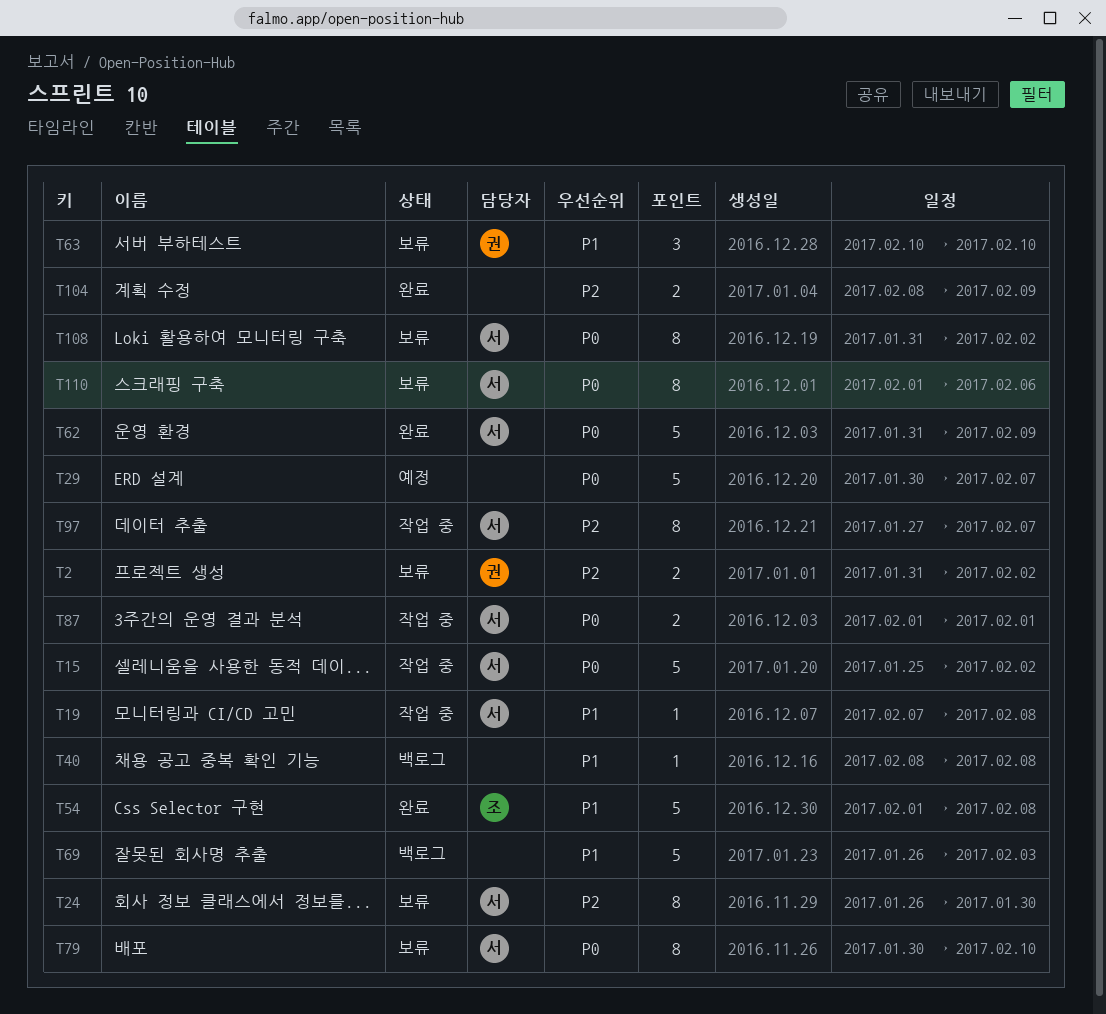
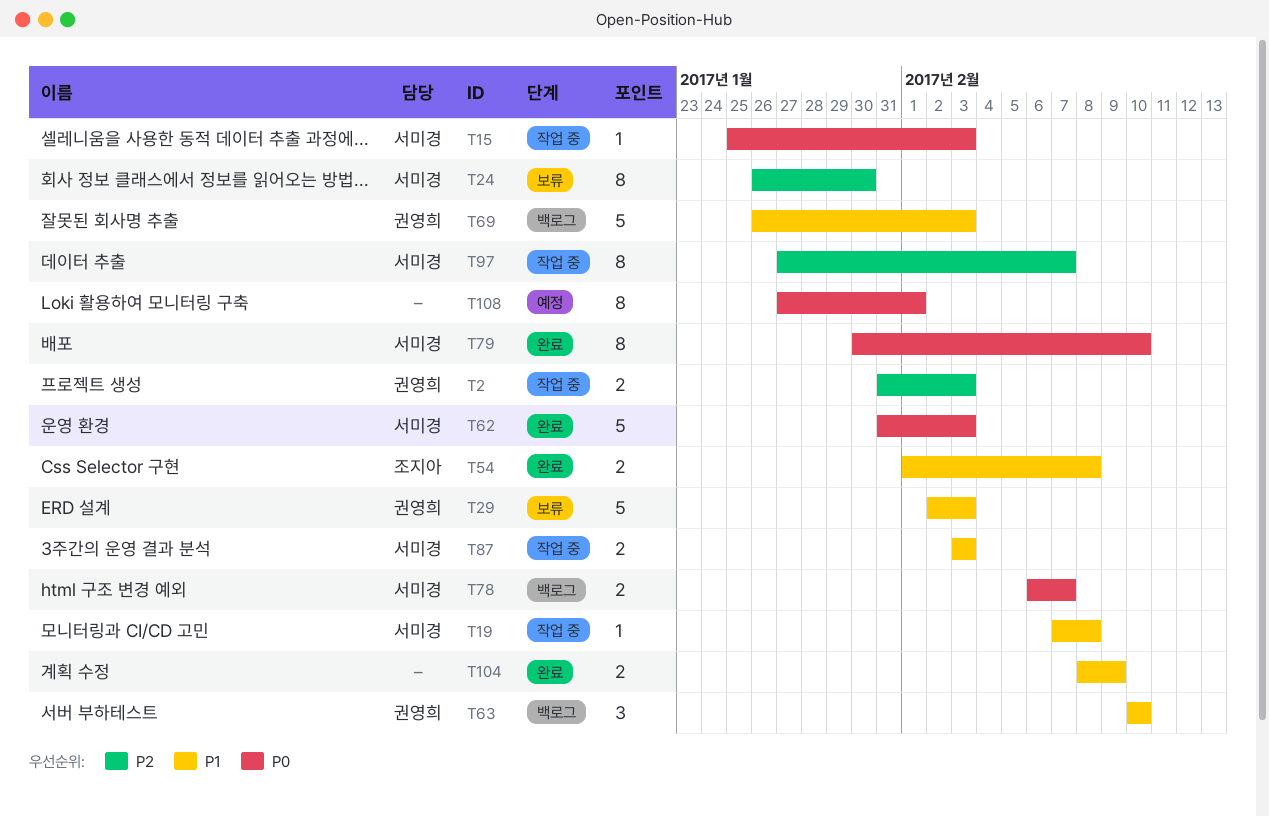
T2, status: 보류 -> 작업 중
T2, due: Feb 2 -> Feb 3
T15, estimate: 5 -> 1
T15, due: Feb 2 -> Feb 3
T29, status: 예정 -> 보류
T29, owner: none -> 권영희
T29, priority: P0 -> P1
T29, start: Jan 30 -> Feb 2
T29, due: Feb 7 -> Feb 3
T40: present -> none
T54, estimate: 5 -> 2
T62, due: Feb 9 -> Feb 3
T63, status: 보류 -> 백로그
T69, owner: none -> 권영희
T78: none -> present
T79, status: 보류 -> 완료
T87, priority: P0 -> P1
T87, start: Feb 1 -> Feb 3
T87, due: Feb 1 -> Feb 3
T104, priority: P2 -> P1
T108, status: 보류 -> 예정
T108, owner: 서미경 -> none
T108, start: Jan 31 -> Jan 27
T108, due: Feb 2 -> Feb 1
T110: present -> none

